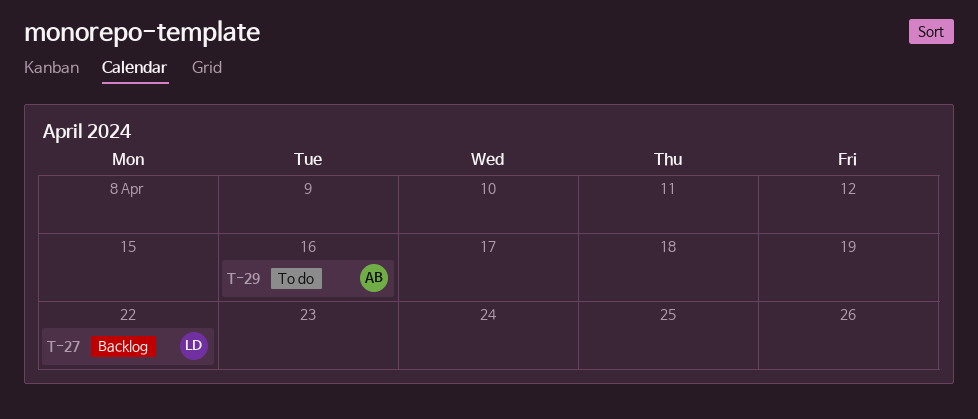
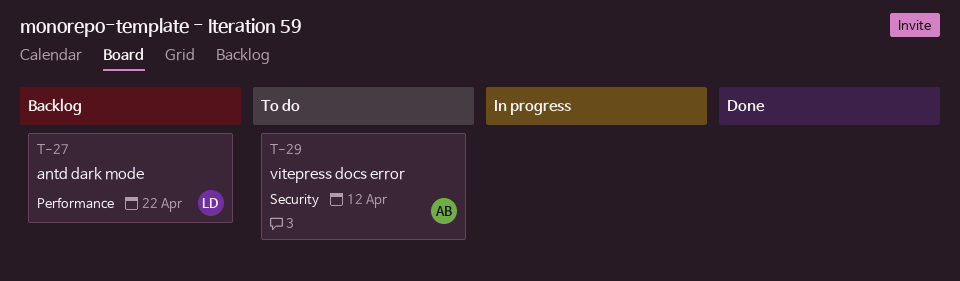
T-29, due: Apr 16 -> Apr 12

